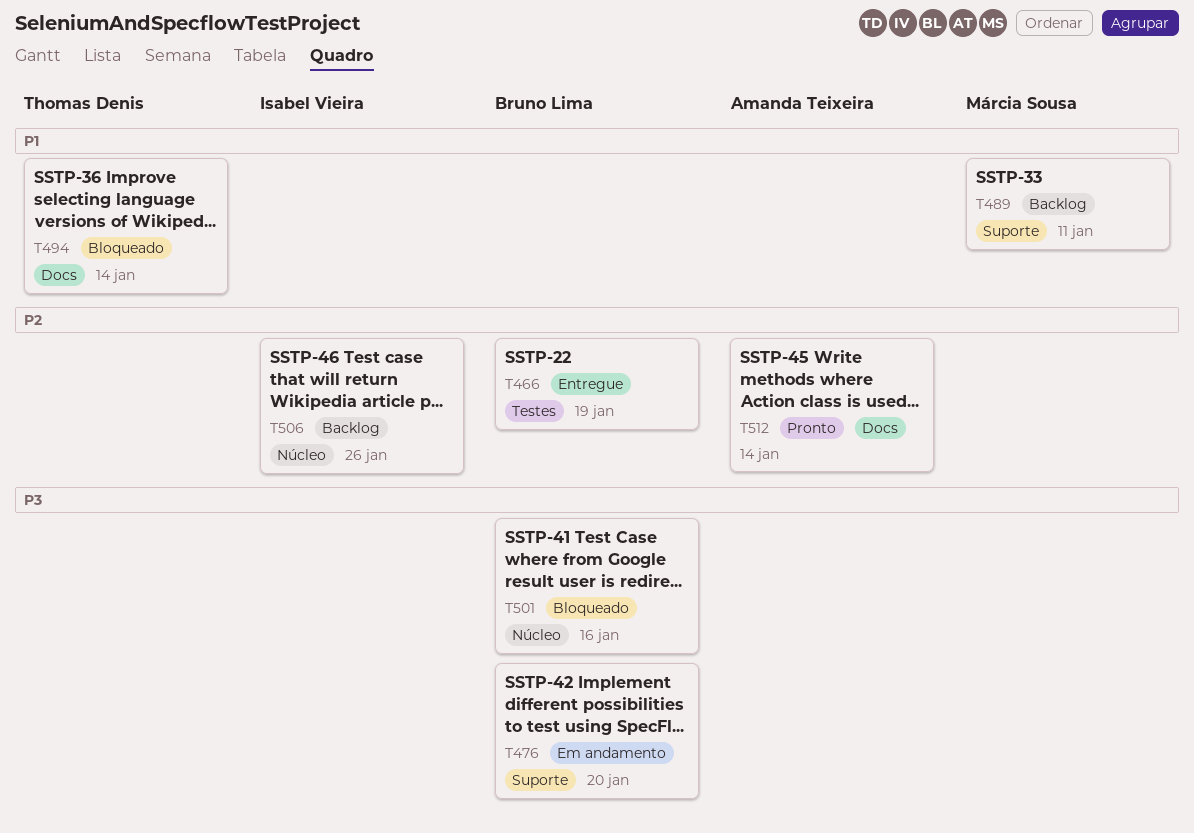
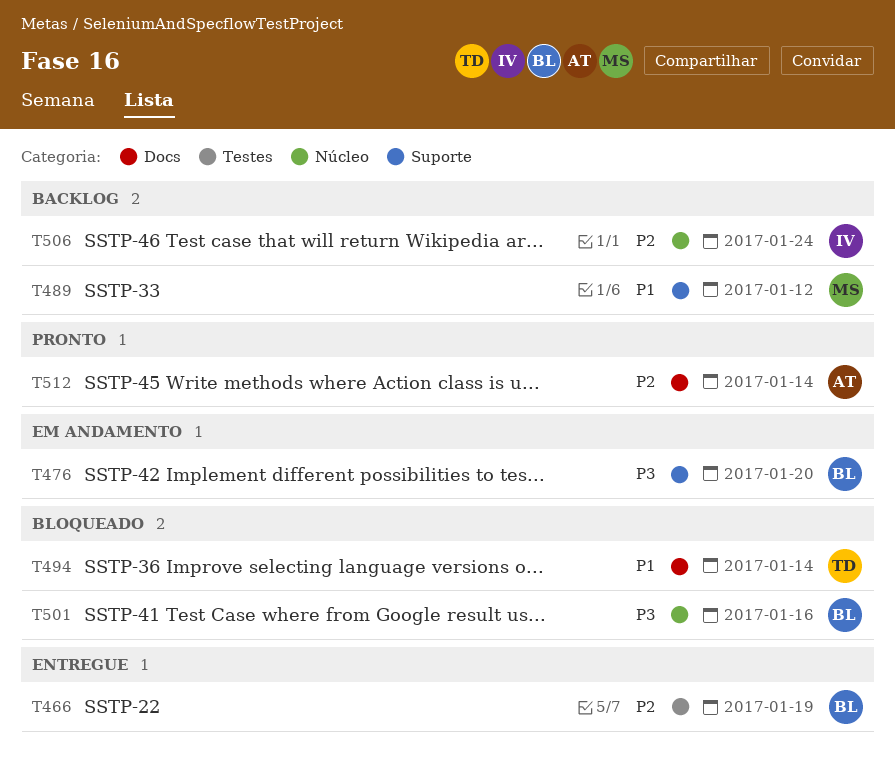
T489, due: Jan 11 -> Jan 12
T506, due: Jan 26 -> Jan 24

